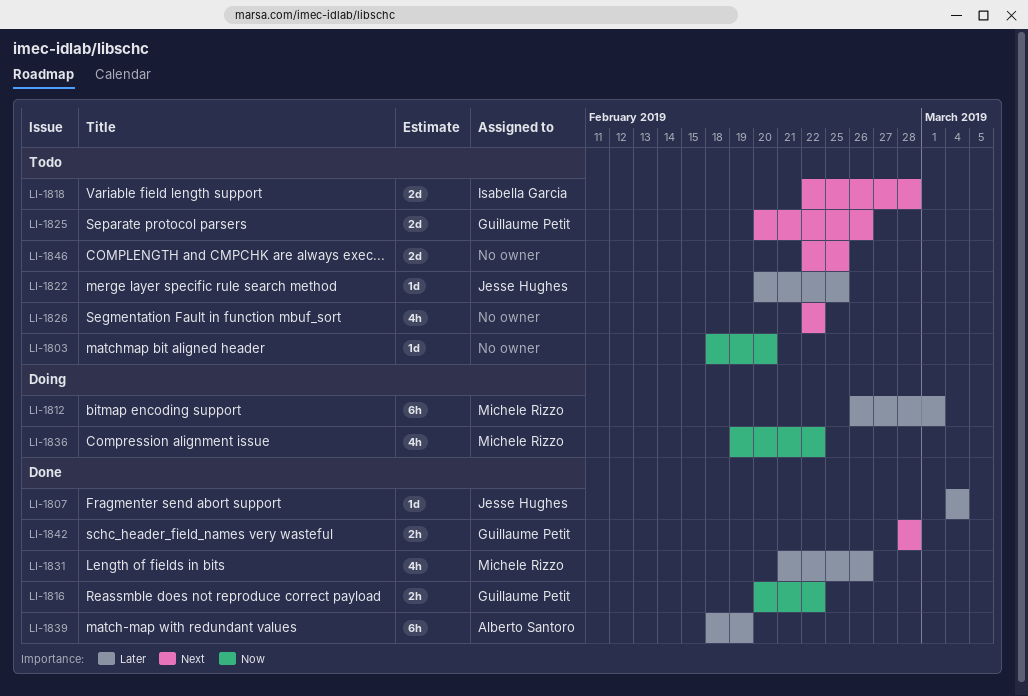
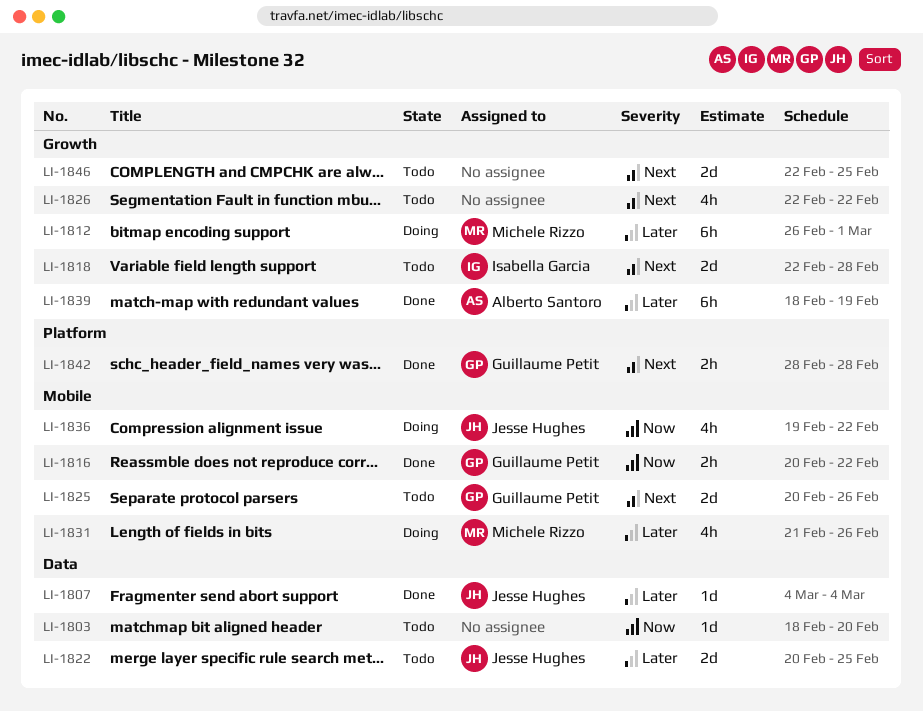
LI-1822, estimate: 1d -> 2d
LI-1831, status: Done -> Doing
LI-1836, owner: Michele Rizzo -> Jesse Hughes

